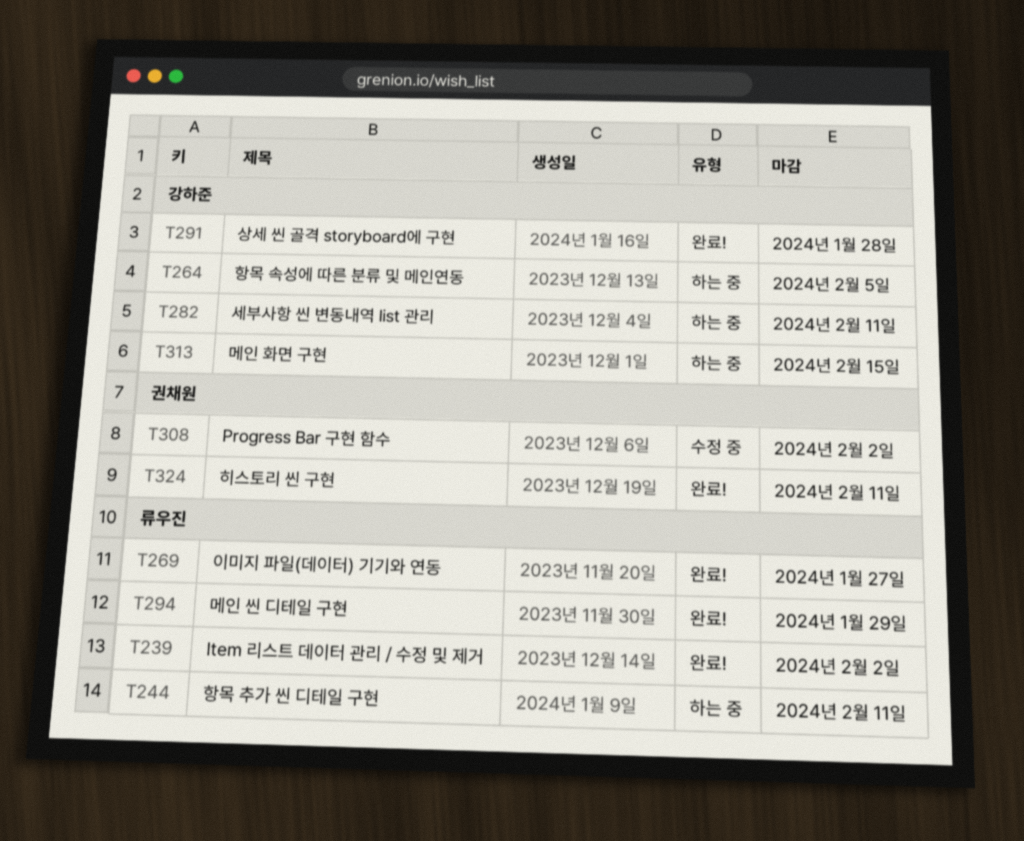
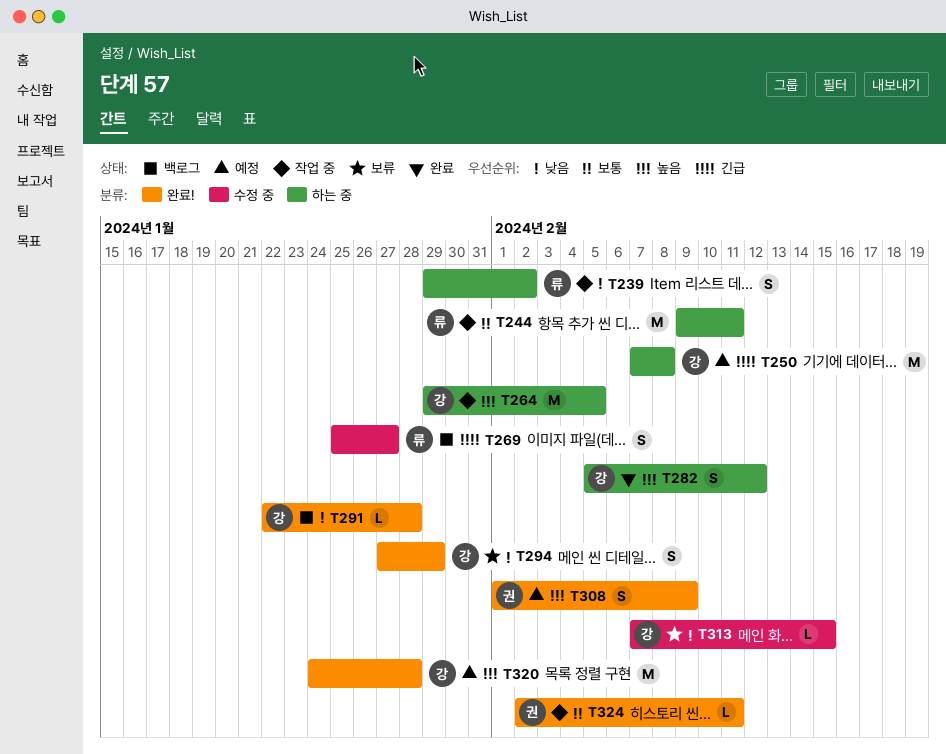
T239, label: 완료! -> 하는 중
T250: none -> present
T269, label: 완료! -> 수정 중
T282, due: Feb 11 -> Feb 12
T294, owner: 류우진 -> 강하준
T308, label: 수정 중 -> 완료!
T308, due: Feb 2 -> Feb 9
T313, label: 하는 중 -> 수정 중
T320: none -> present

